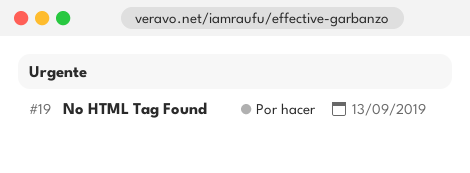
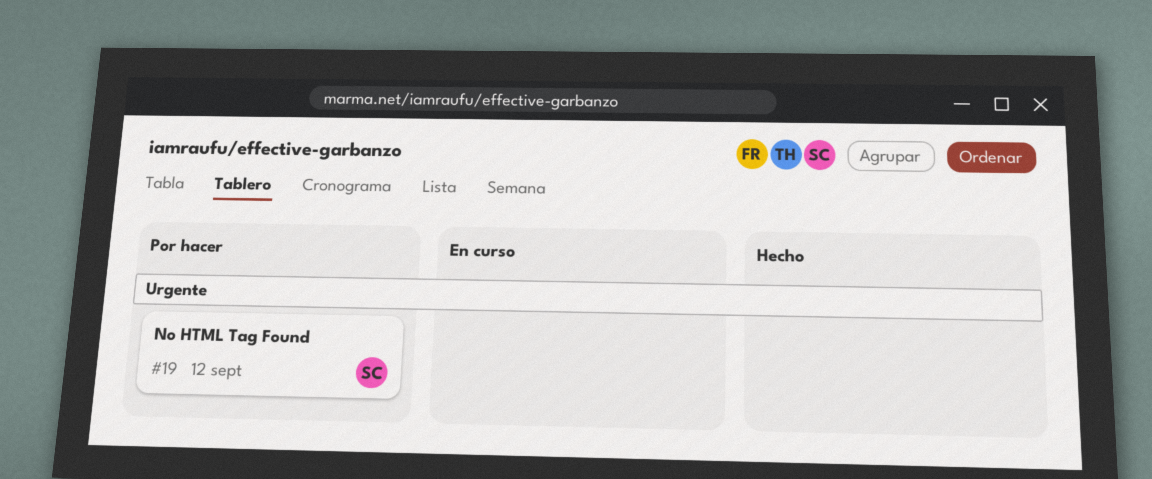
#19, due: Sep 13 -> Sep 12

